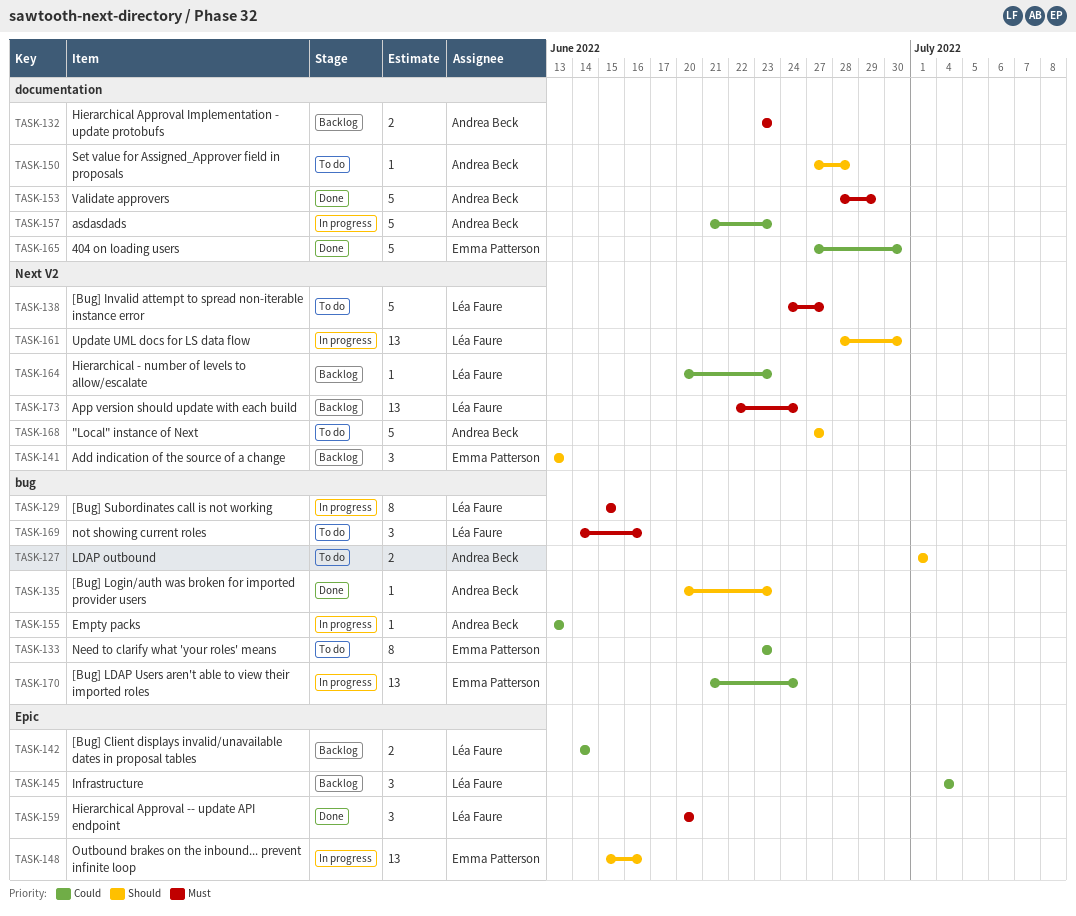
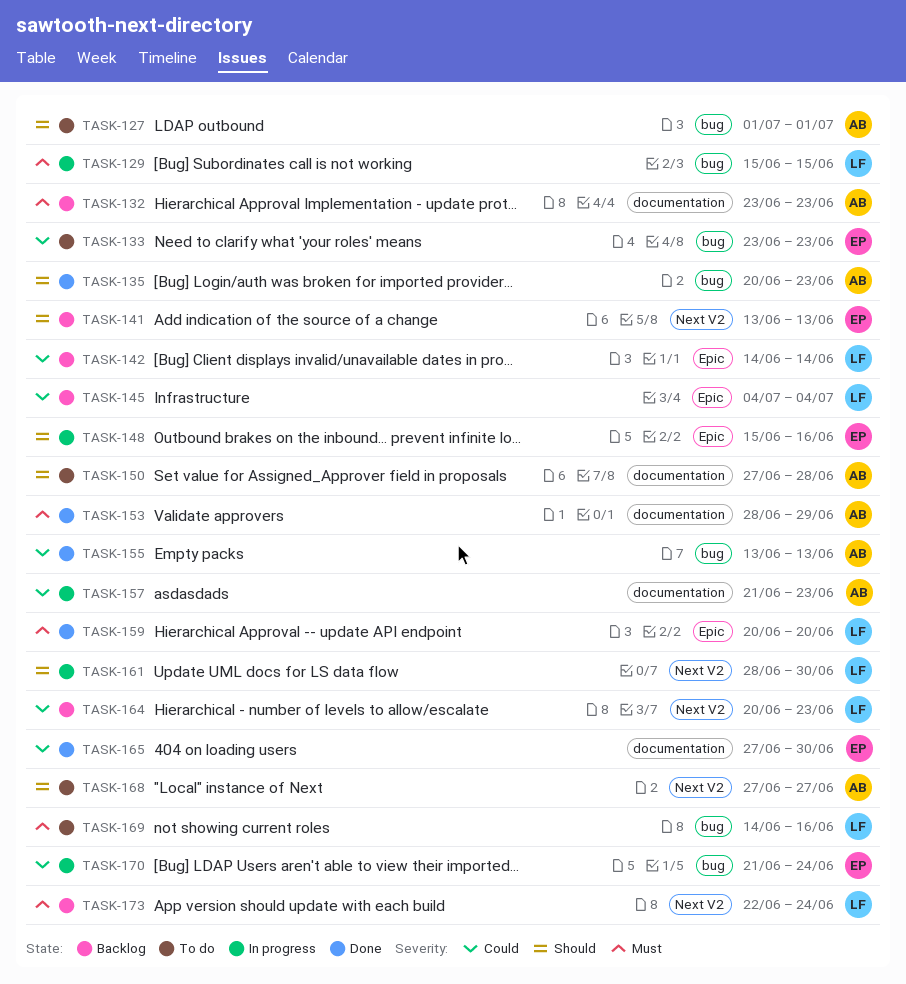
TASK-138: present -> none
TASK-155, status: In progress -> Done

